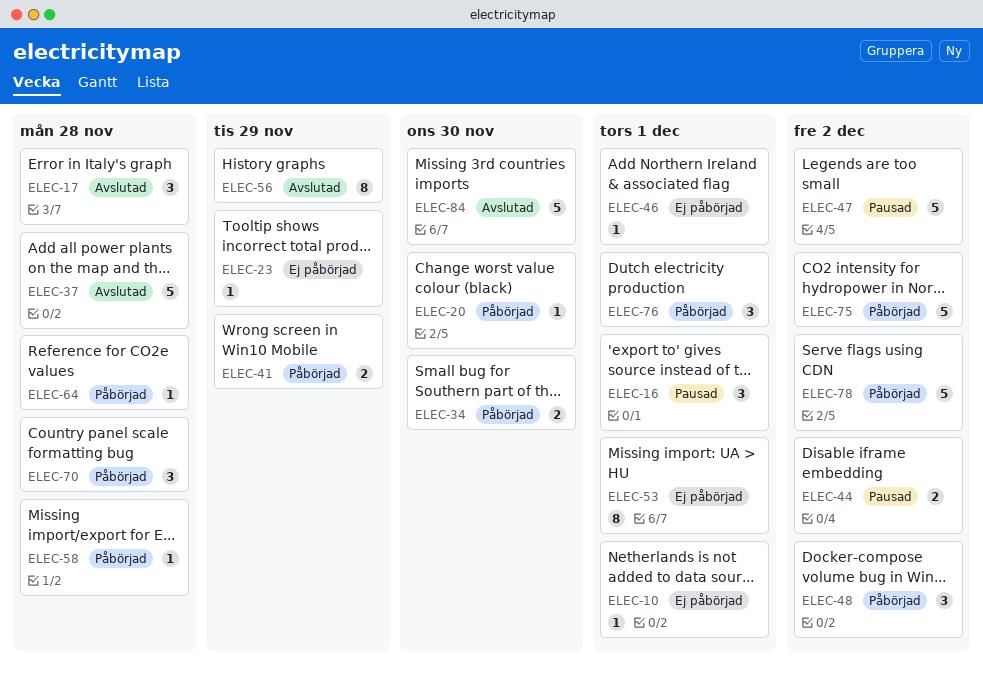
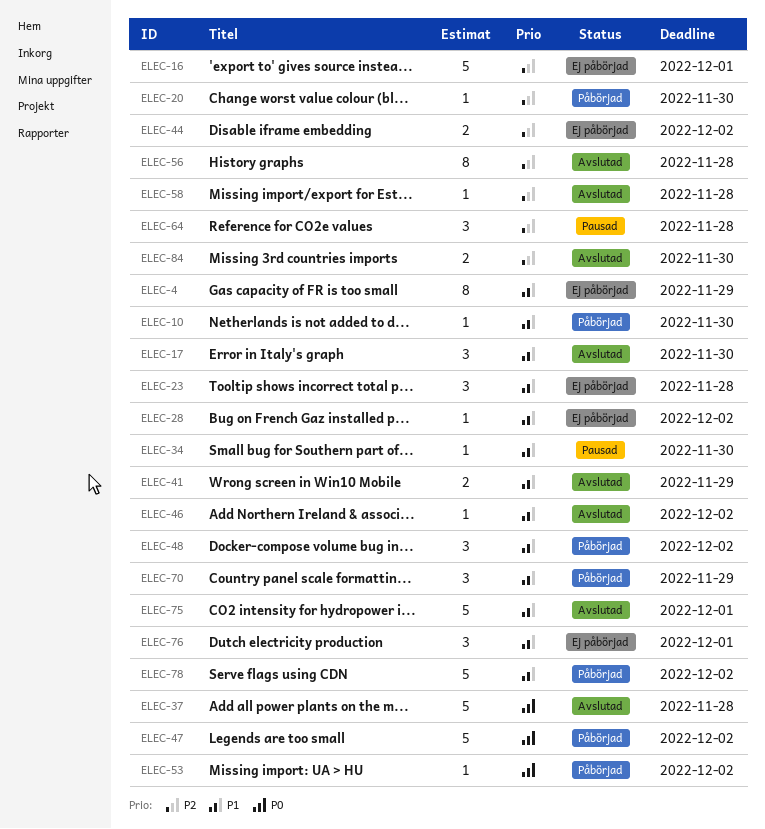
ELEC-4: none -> present
ELEC-10, status: Ej påbörjad -> Påbörjad
ELEC-10, due: Dec 1 -> Nov 30
ELEC-16, status: Pausad -> Ej påbörjad
ELEC-16, estimate: 3 -> 5
ELEC-17, due: Nov 28 -> Nov 30
ELEC-23, estimate: 1 -> 3
ELEC-23, due: Nov 29 -> Nov 28
ELEC-28: none -> present
ELEC-34, status: Påbörjad -> Pausad
ELEC-34, estimate: 2 -> 1
ELEC-41, status: Påbörjad -> Avslutad
ELEC-44, status: Pausad -> Ej påbörjad
ELEC-46, status: Ej påbörjad -> Avslutad
ELEC-46, due: Dec 1 -> Dec 2
ELEC-47, status: Pausad -> Påbörjad
ELEC-53, status: Ej påbörjad -> Påbörjad
ELEC-53, estimate: 8 -> 1
ELEC-53, due: Dec 1 -> Dec 2
ELEC-56, due: Nov 29 -> Nov 28
ELEC-58, status: Påbörjad -> Avslutad
ELEC-64, status: Påbörjad -> Pausad
ELEC-64, estimate: 1 -> 3
ELEC-70, due: Nov 28 -> Nov 29
ELEC-75, status: Påbörjad -> Avslutad
ELEC-75, due: Dec 2 -> Dec 1
ELEC-76, status: Påbörjad -> Ej påbörjad
ELEC-84, estimate: 5 -> 2

